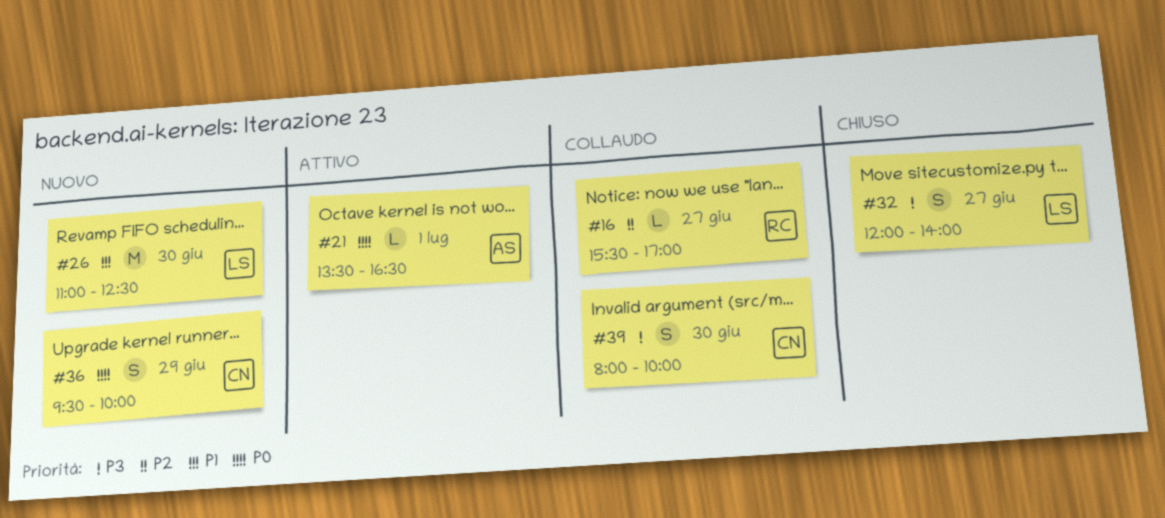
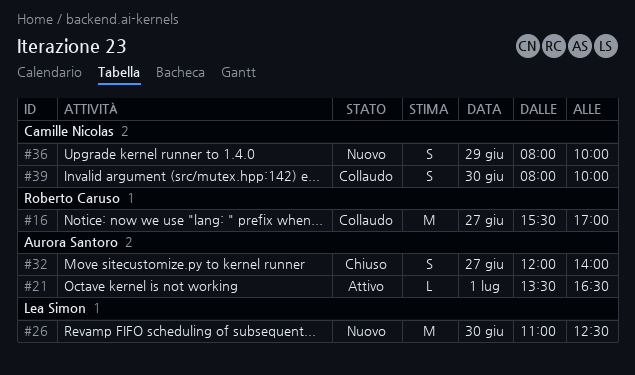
#16, estimate: L -> M
#32, owner: Lea Simon -> Aurora Santoro
#36, begins: 09:30 -> 08:00

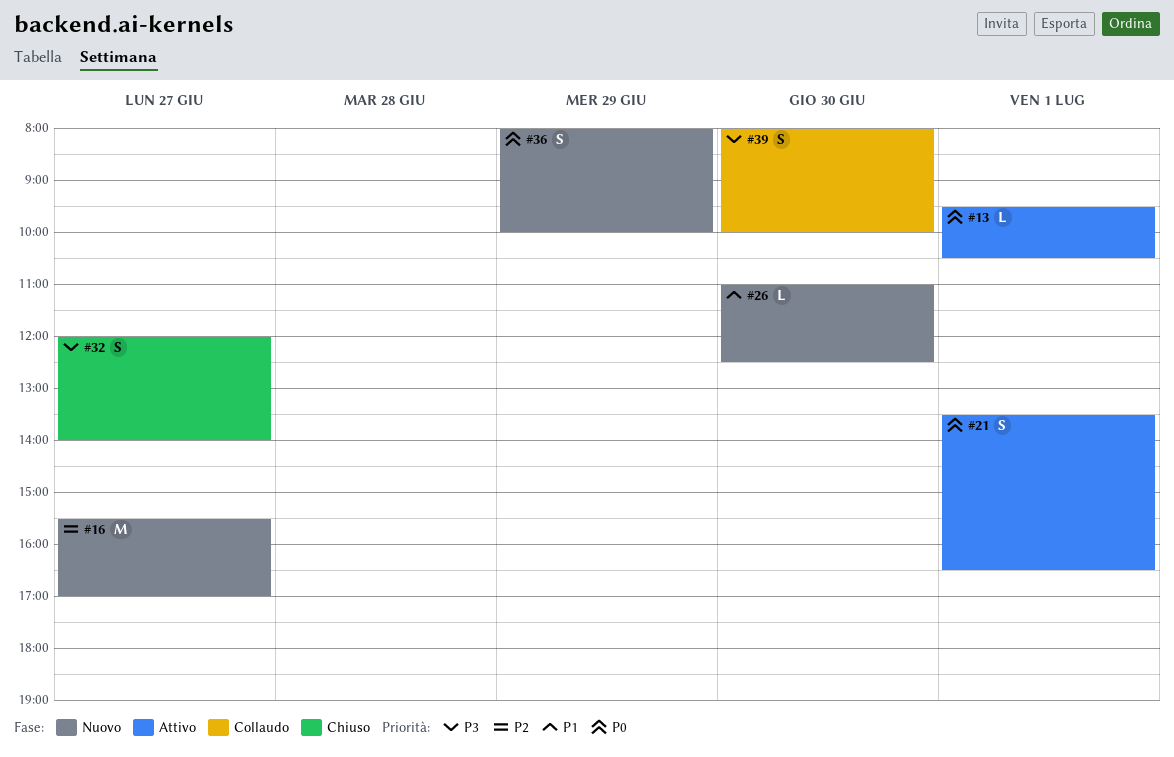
#13: none -> present
#16, status: Collaudo -> Nuovo
#21, estimate: L -> S
#26, estimate: M -> L

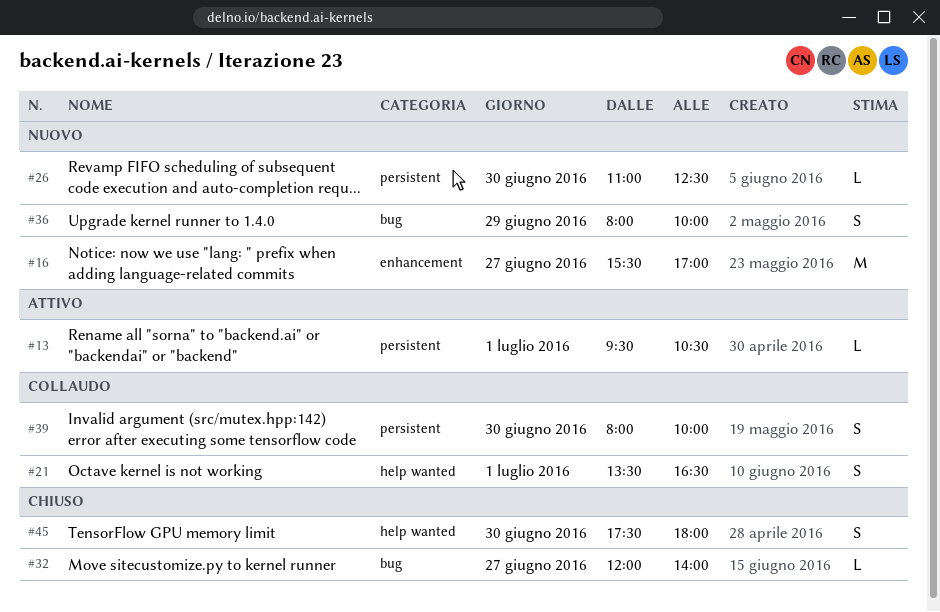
#21, status: Attivo -> Collaudo
#32, estimate: S -> L
#45: none -> present

